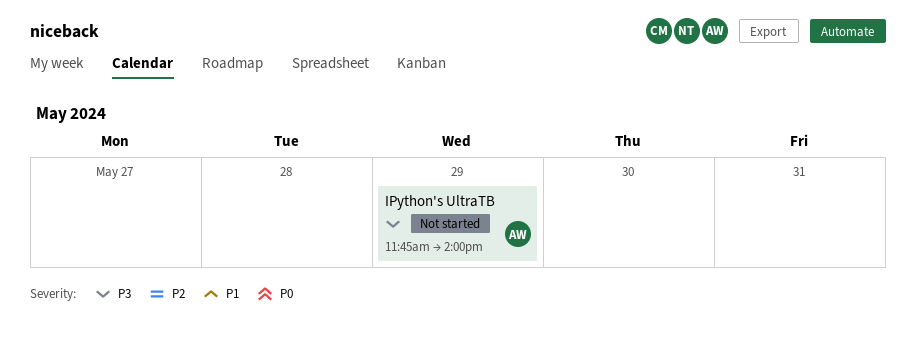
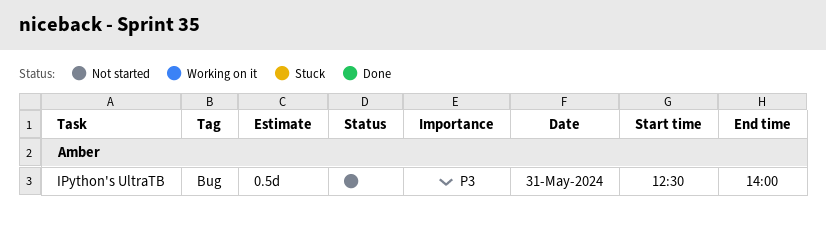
IPython's UltraTB, day: May 29 -> May 31
IPython's UltraTB, begins: 11:45 -> 12:30

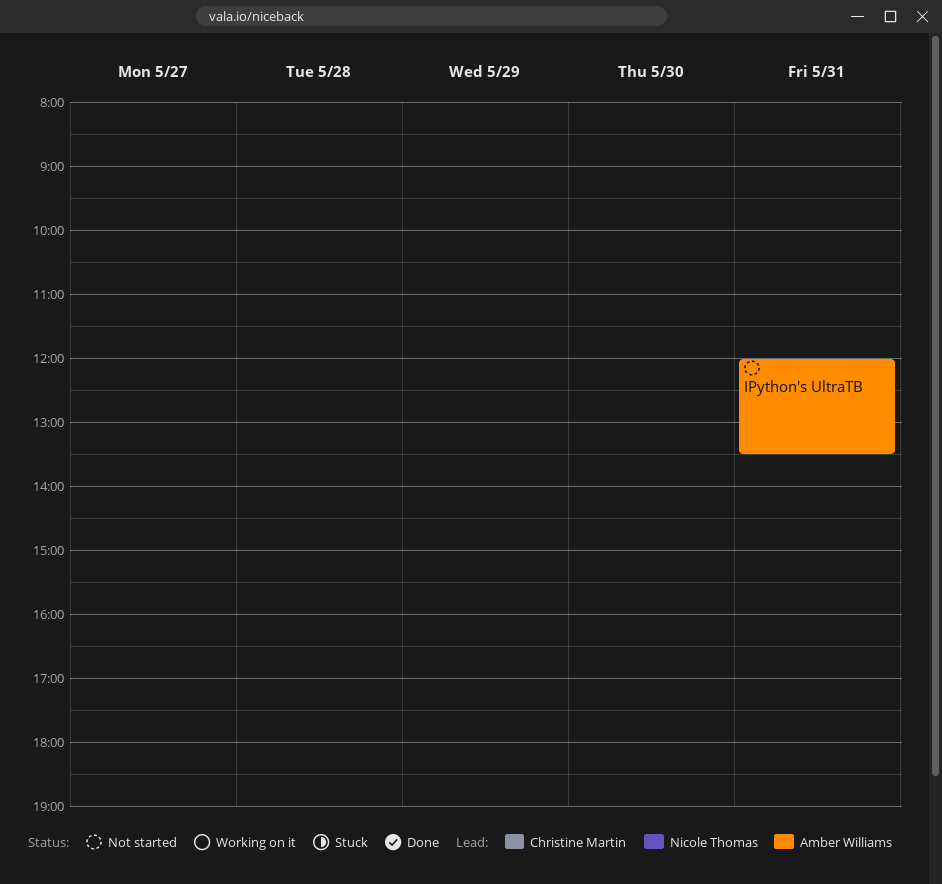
IPython's UltraTB, begins: 12:30 -> 12:00
IPython's UltraTB, ends: 14:00 -> 13:30

